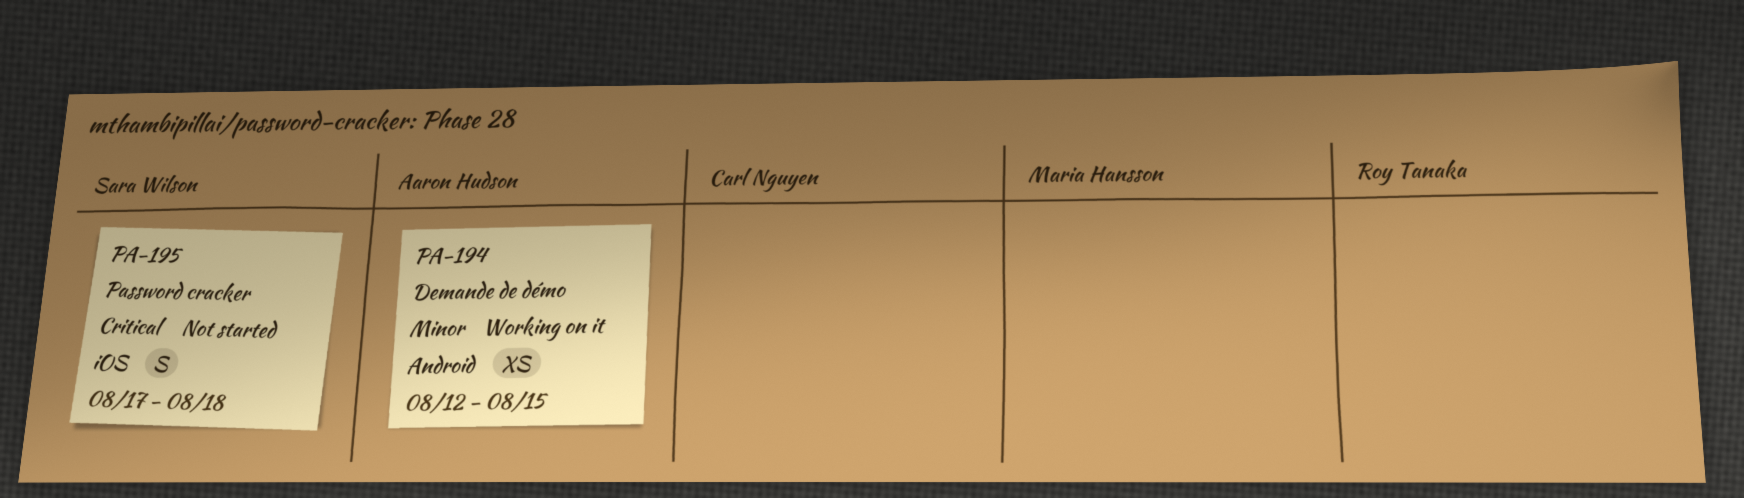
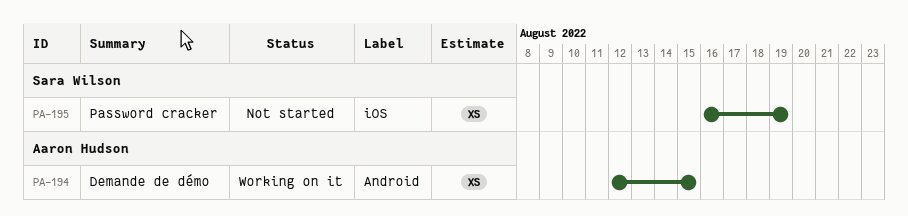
PA-195, estimate: S -> XS
PA-195, start: Aug 17 -> Aug 16
PA-195, due: Aug 18 -> Aug 19

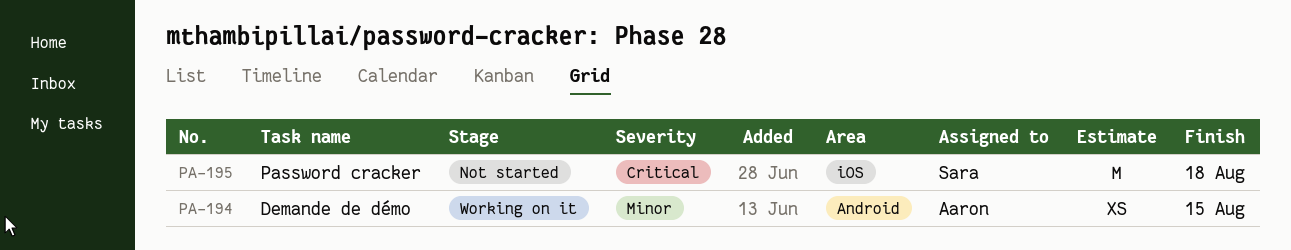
PA-195, estimate: XS -> M
PA-195, due: Aug 19 -> Aug 18

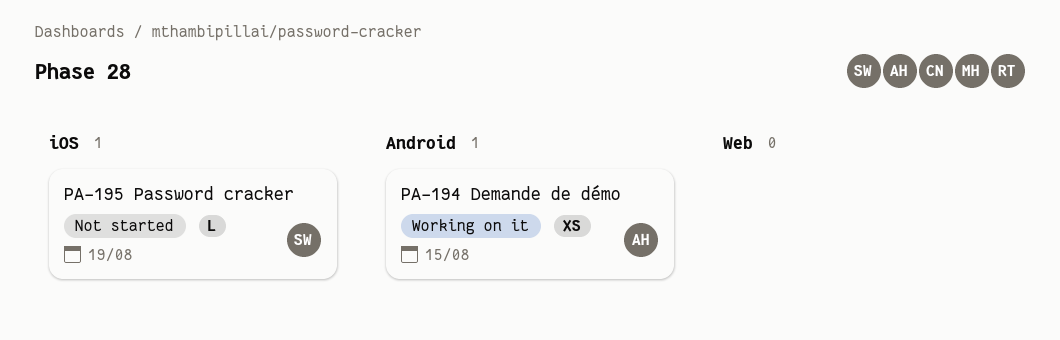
PA-195, estimate: M -> L
PA-195, due: Aug 18 -> Aug 19

